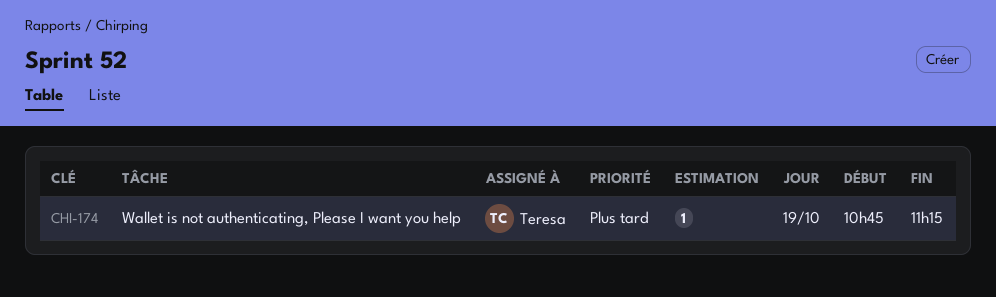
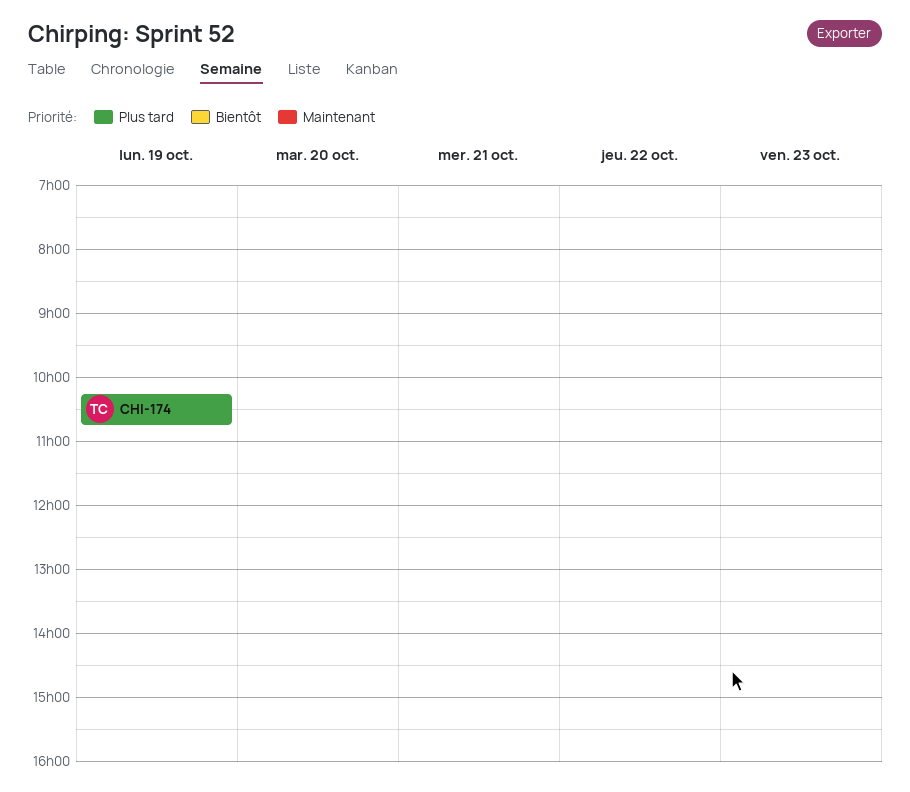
CHI-174, begins: 10:45 -> 10:15
CHI-174, ends: 11:15 -> 10:45

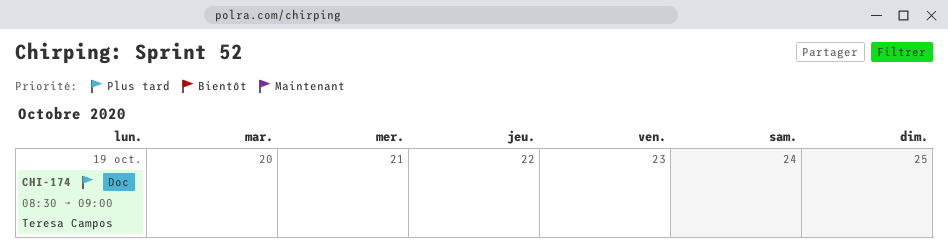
CHI-174, begins: 10:15 -> 08:30
CHI-174, ends: 10:45 -> 09:00

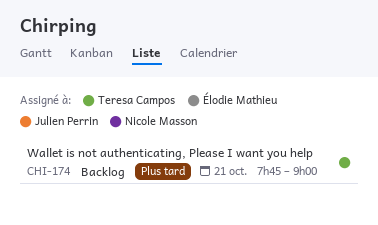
CHI-174, day: Oct 19 -> Oct 21
CHI-174, begins: 08:30 -> 07:45

